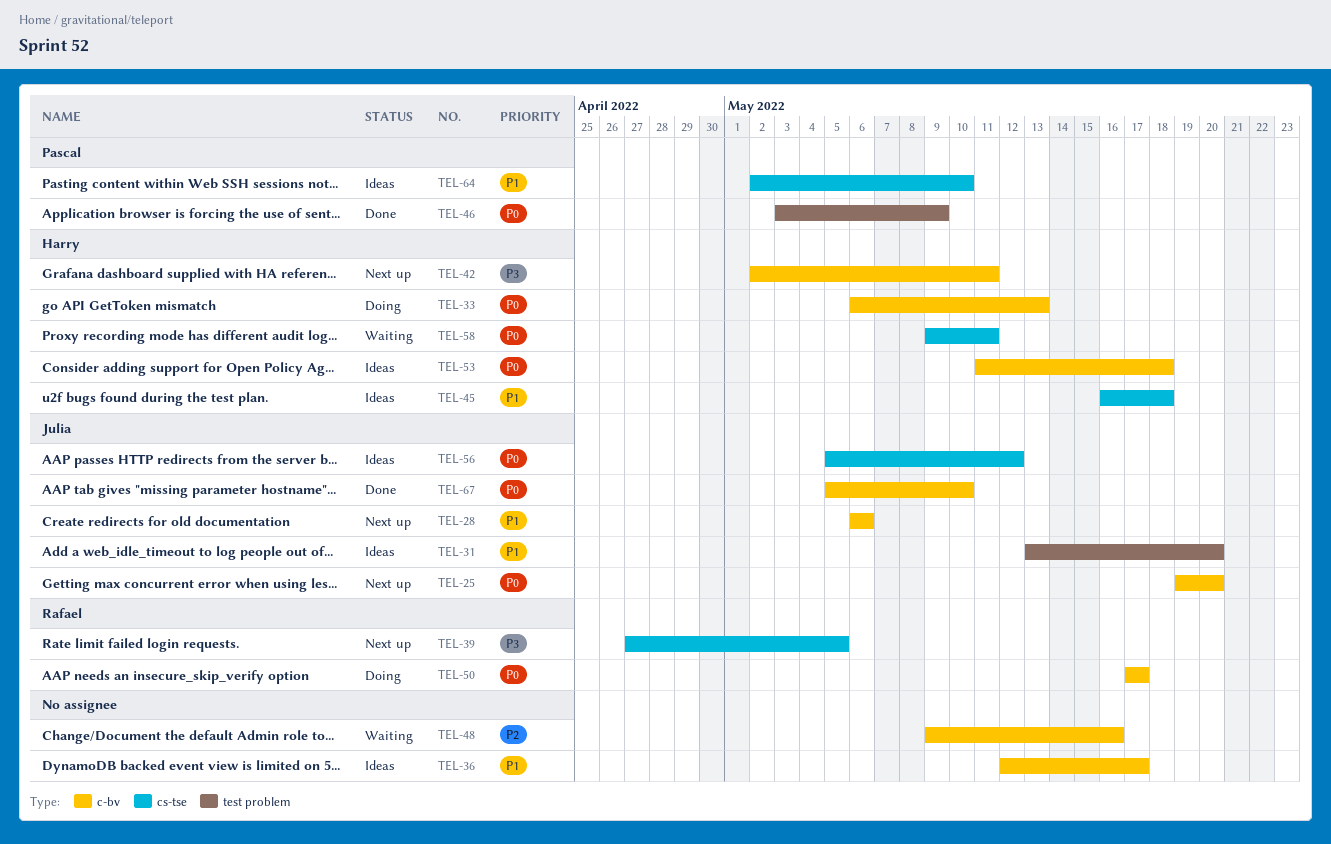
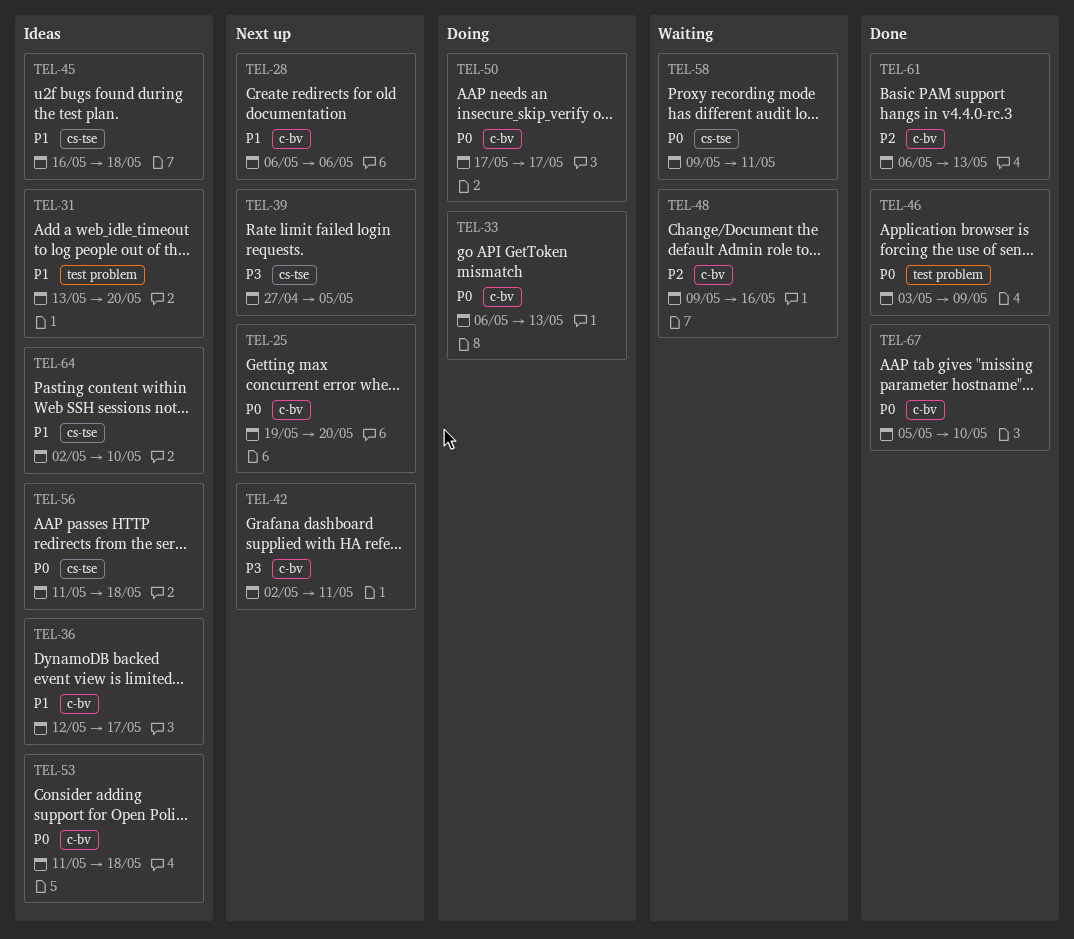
TEL-56, start: May 5 -> May 11
TEL-56, due: May 12 -> May 18
TEL-61: none -> present

